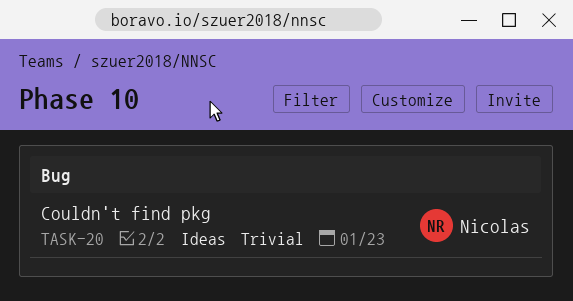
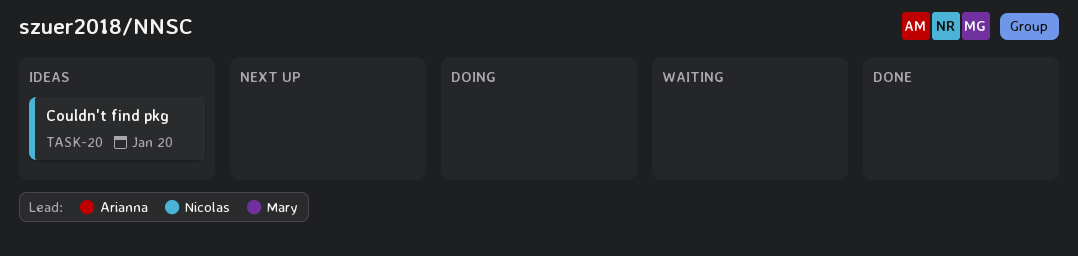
TASK-20, due: Jan 23 -> Jan 20

